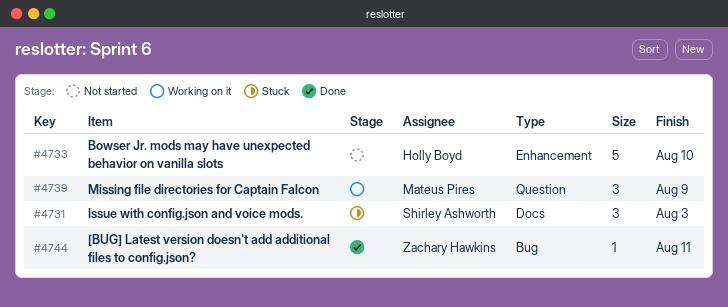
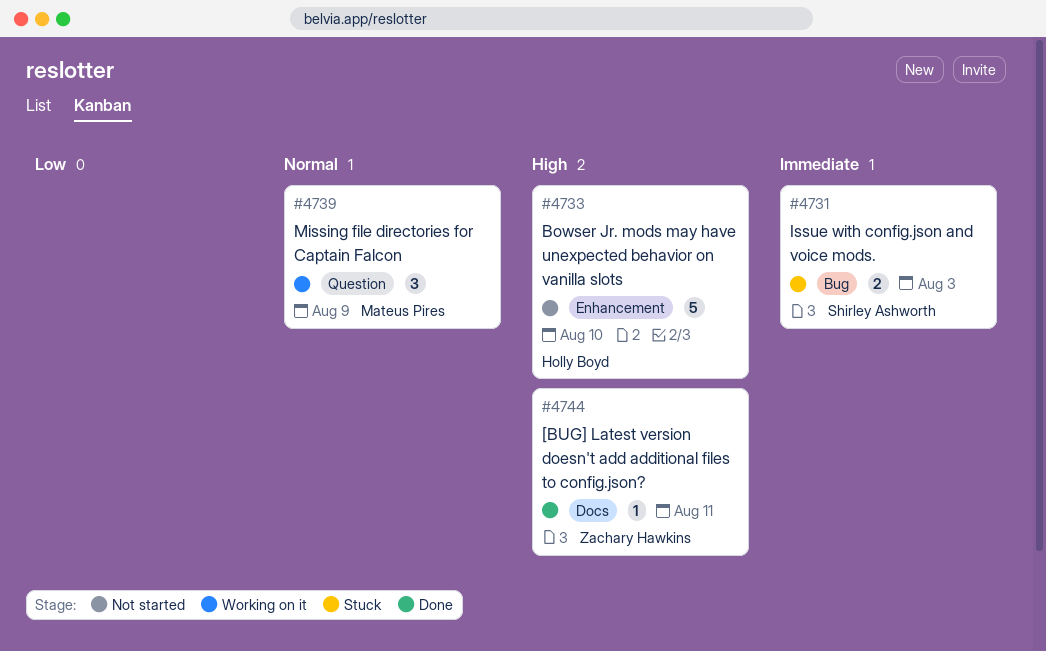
#4731, label: Docs -> Bug
#4731, estimate: 3 -> 2
#4744, label: Bug -> Docs

